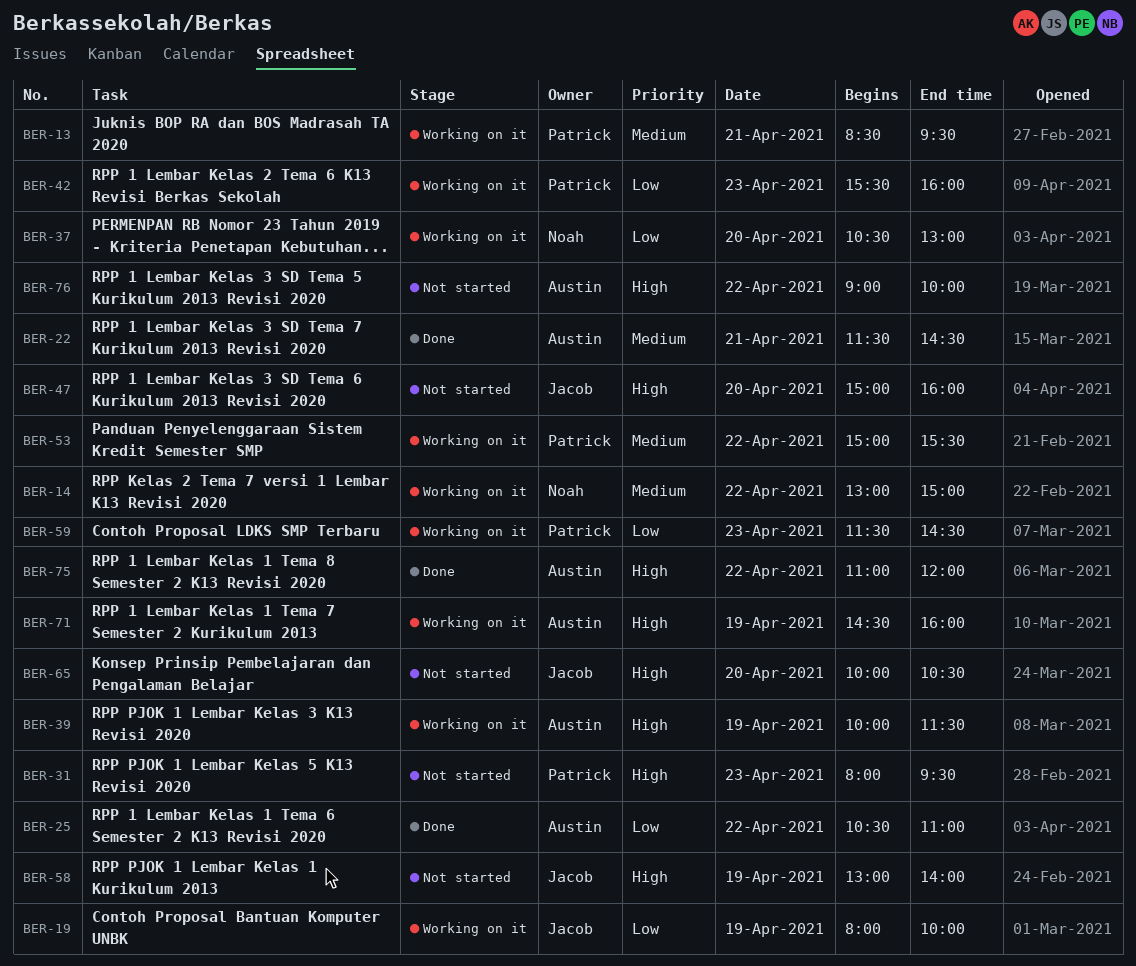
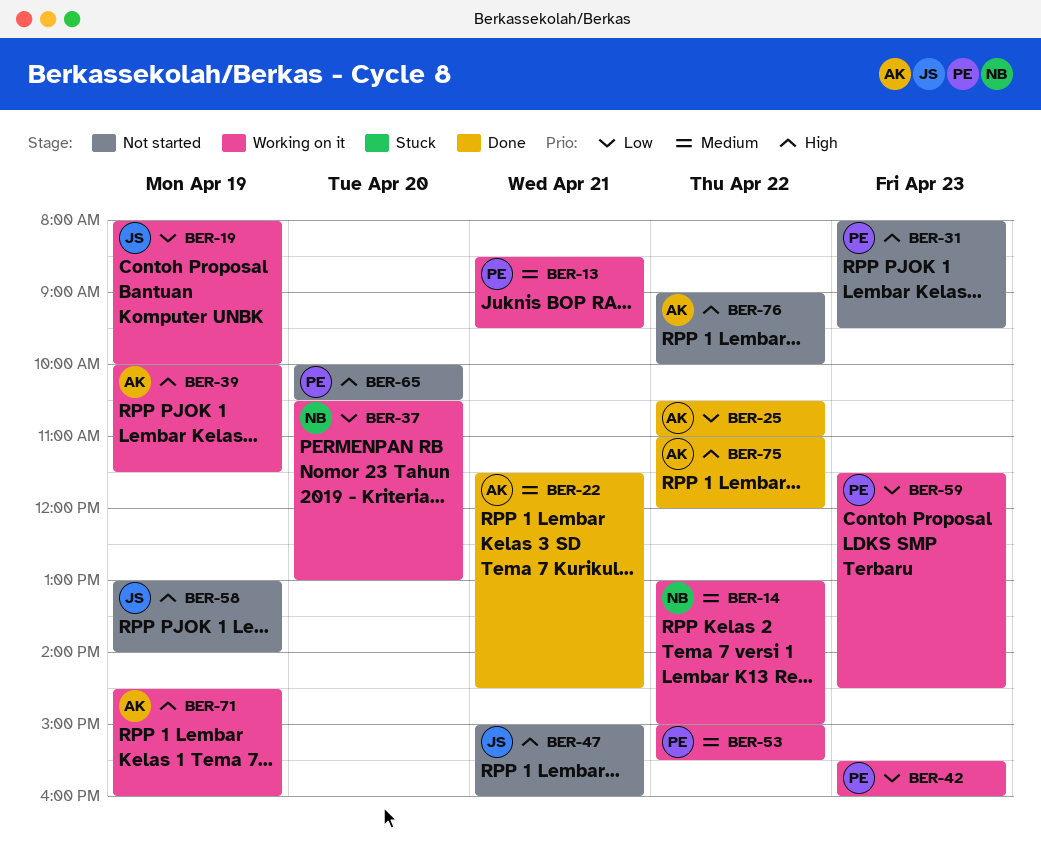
BER-47, day: Apr 20 -> Apr 21
BER-65, owner: Jacob -> Patrick

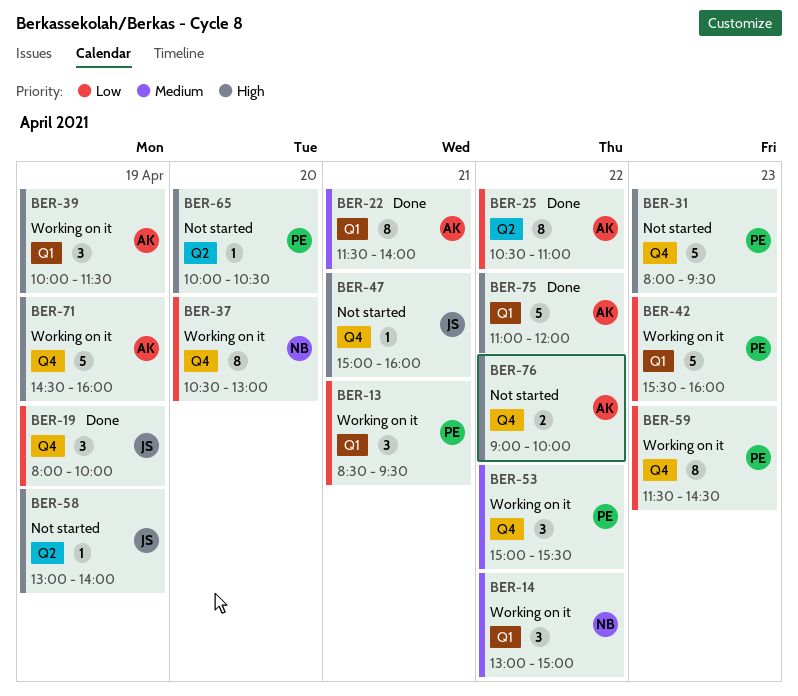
BER-13, priority: Medium -> Low
BER-19, status: Working on it -> Done
BER-22, ends: 14:30 -> 14:00

